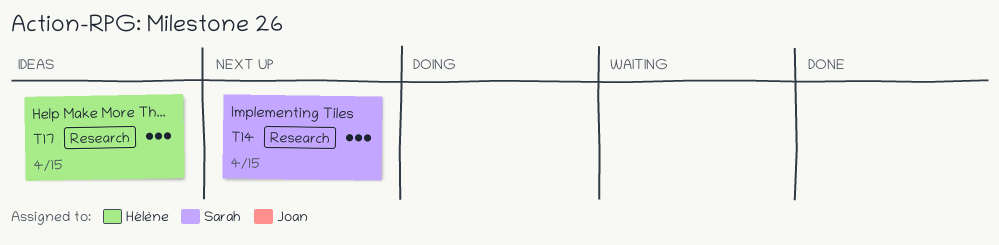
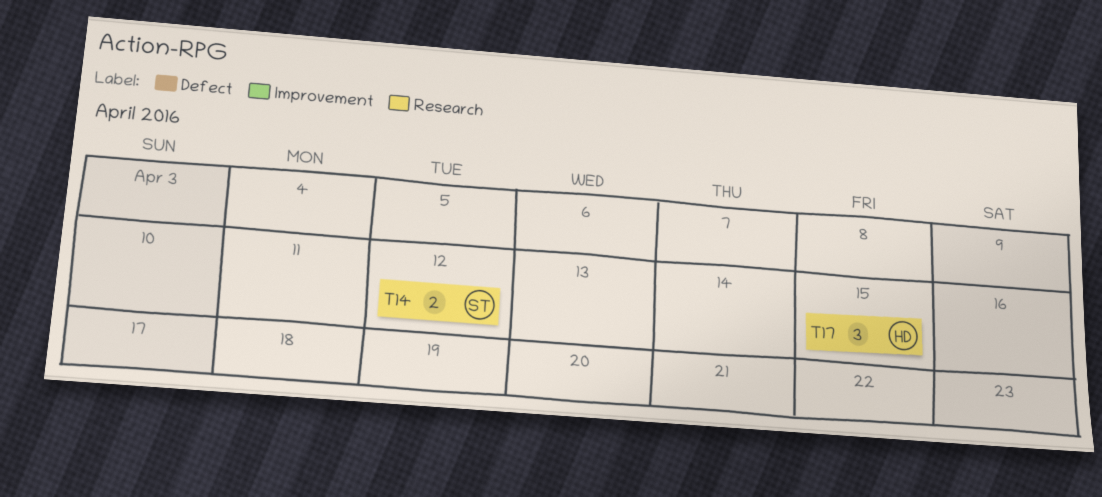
T14, estimate: 3 -> 2
T14, due: Apr 15 -> Apr 12

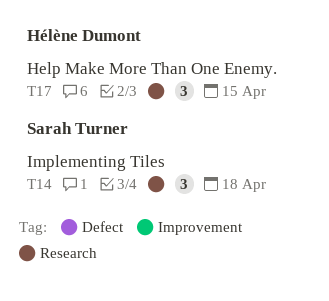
T14, estimate: 2 -> 3
T14, due: Apr 12 -> Apr 18

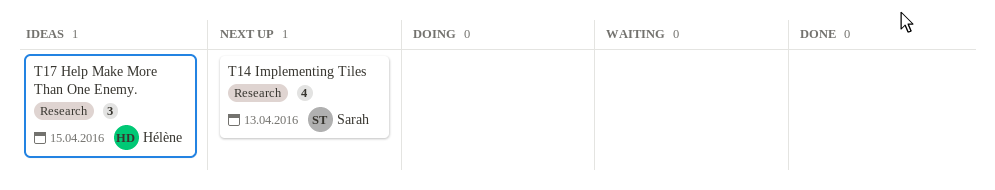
T14, estimate: 3 -> 4
T14, due: Apr 18 -> Apr 13

